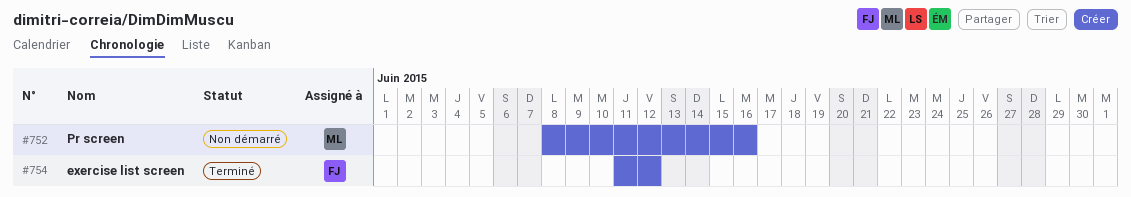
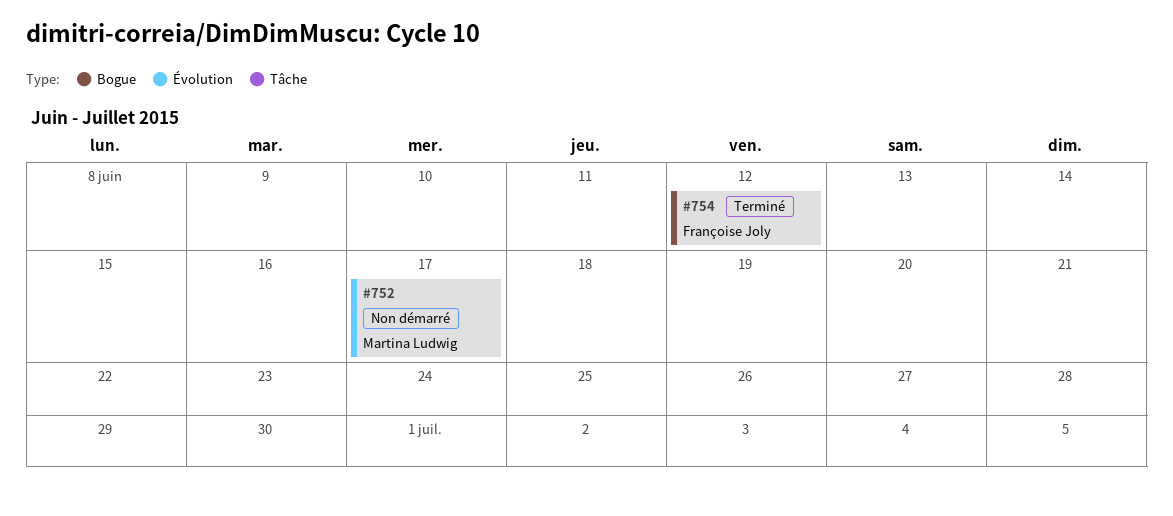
#752, due: Jun 16 -> Jun 17

